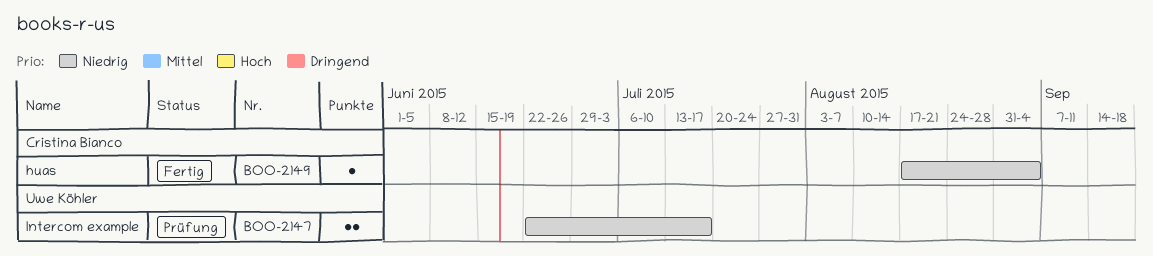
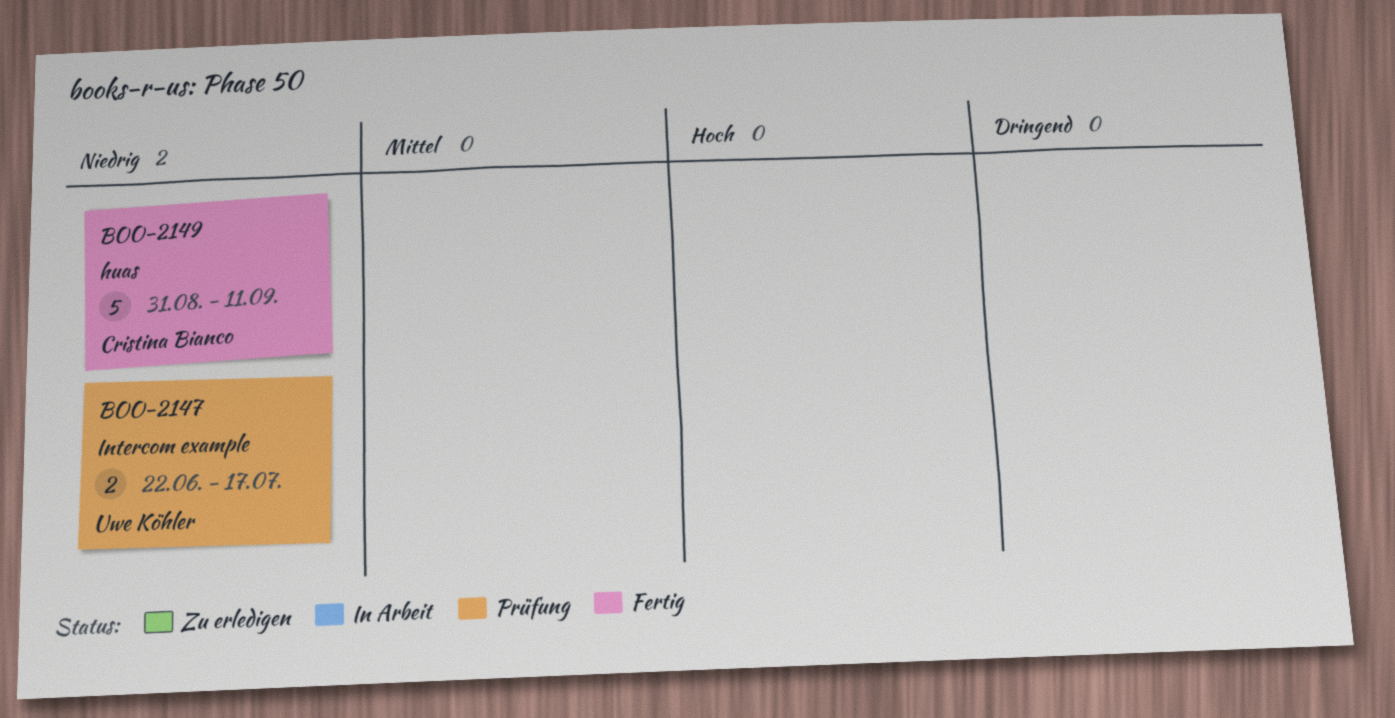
BOO-2149, estimate: 1 -> 5
BOO-2149, start: Aug 17 -> Aug 31
BOO-2149, due: Sep 4 -> Sep 11

